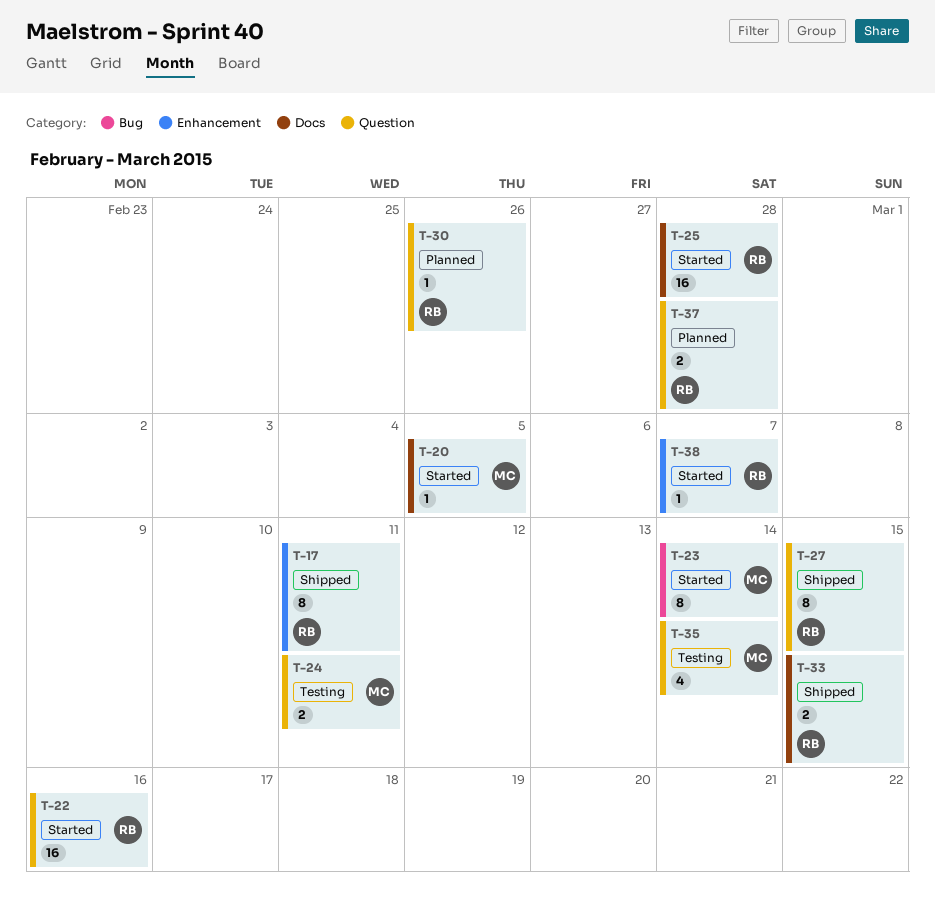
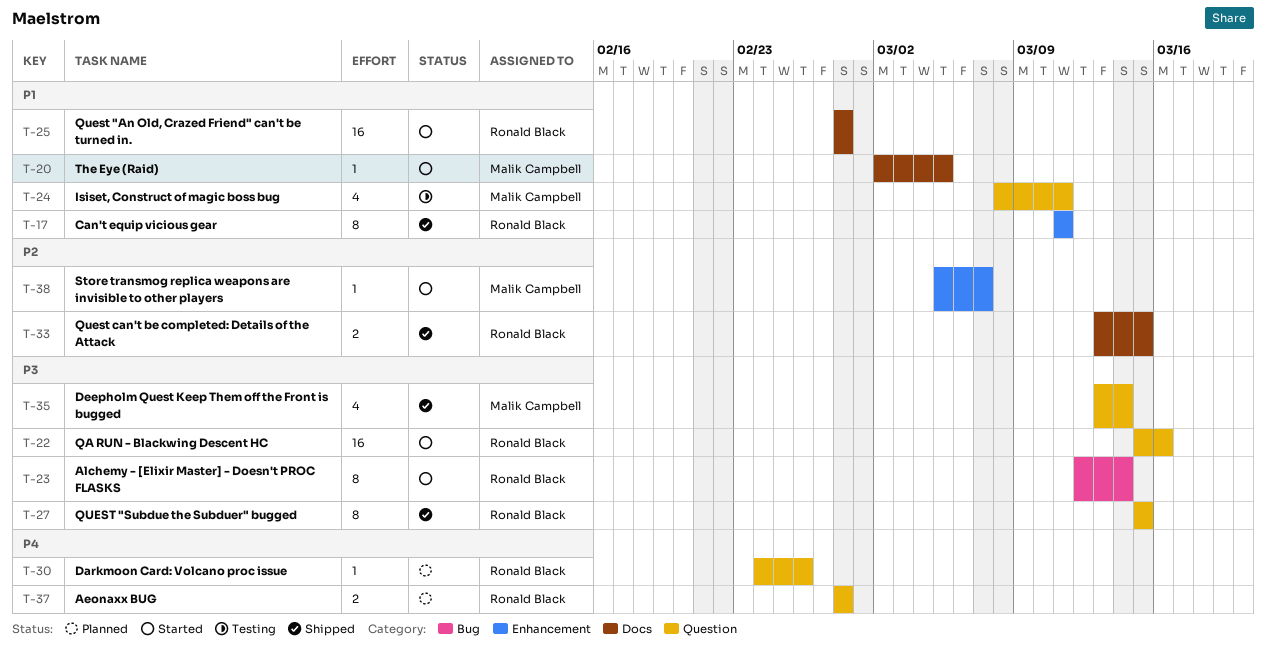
T-23, owner: Malik Campbell -> Ronald Black
T-24, estimate: 2 -> 4
T-35, status: Testing -> Shipped
T-38, owner: Ronald Black -> Malik Campbell

